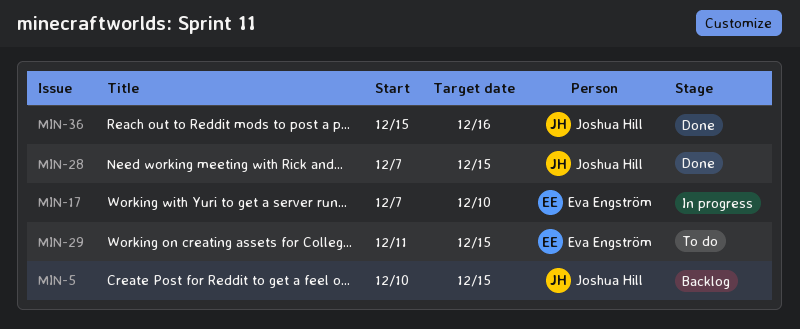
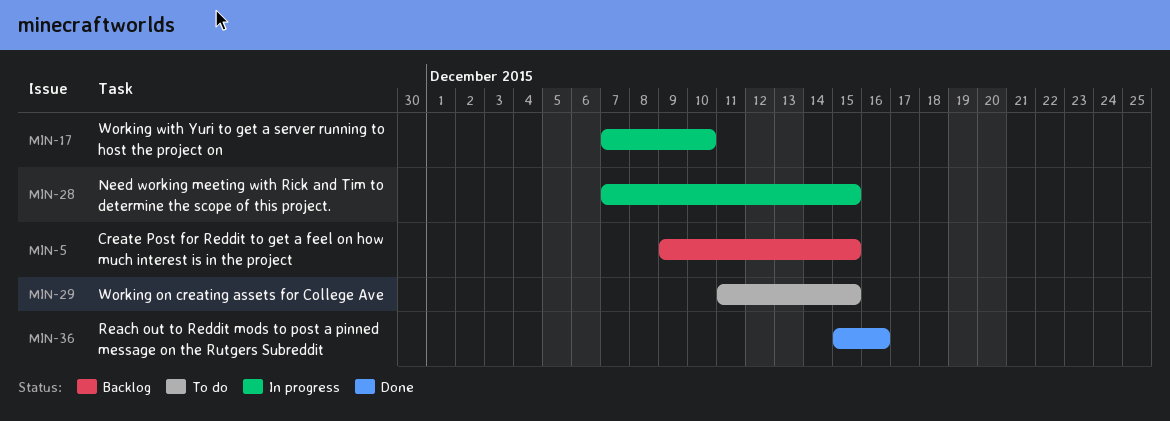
MIN-5, start: Dec 10 -> Dec 9
MIN-28, status: Done -> In progress

